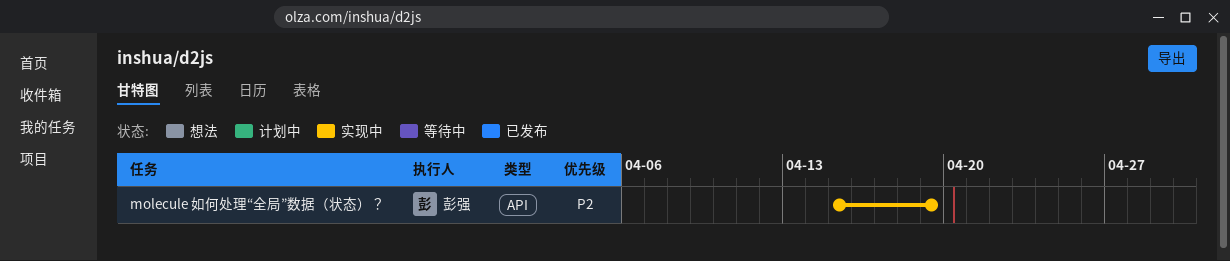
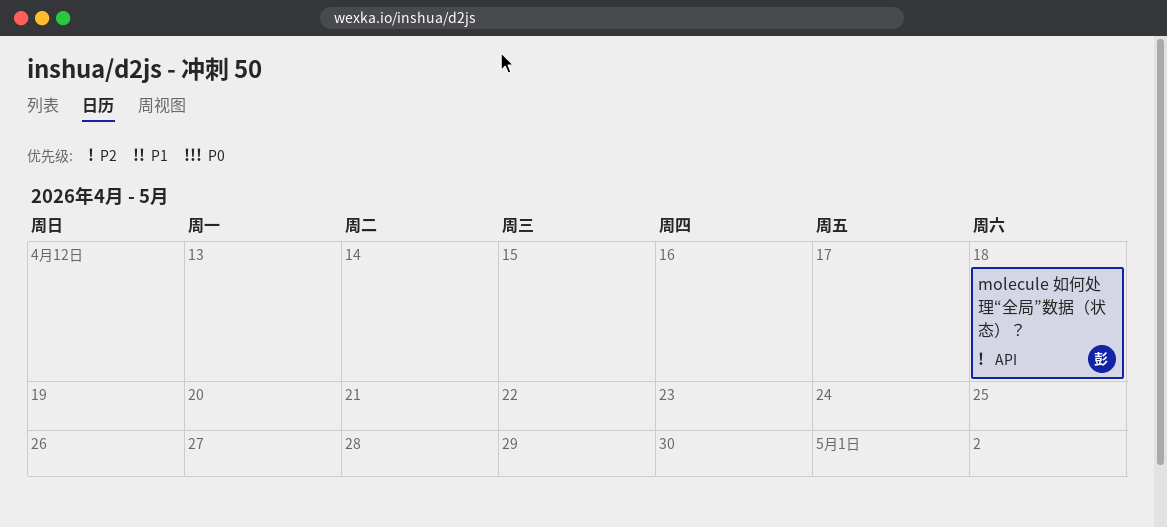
molecule 如何处理“全局”数据（状态）？, due: Apr 19 -> Apr 18

